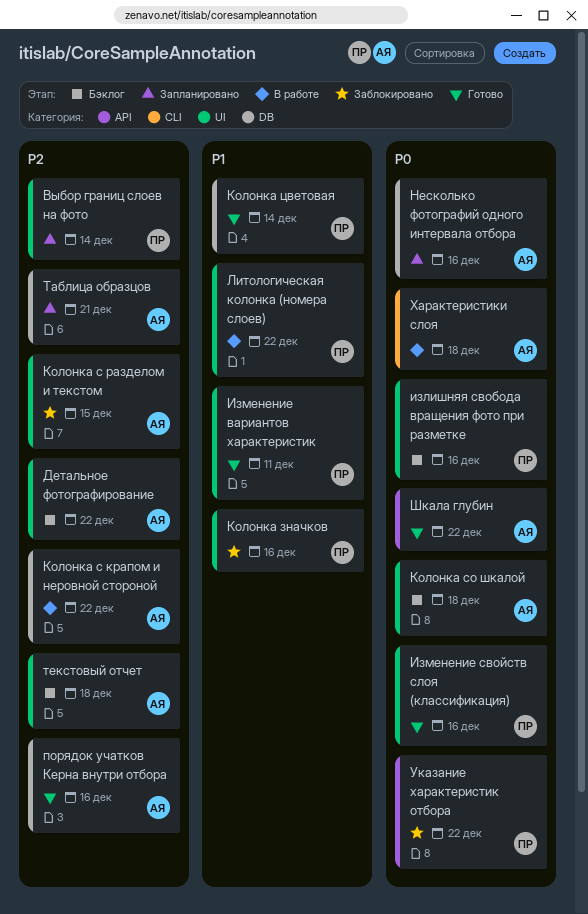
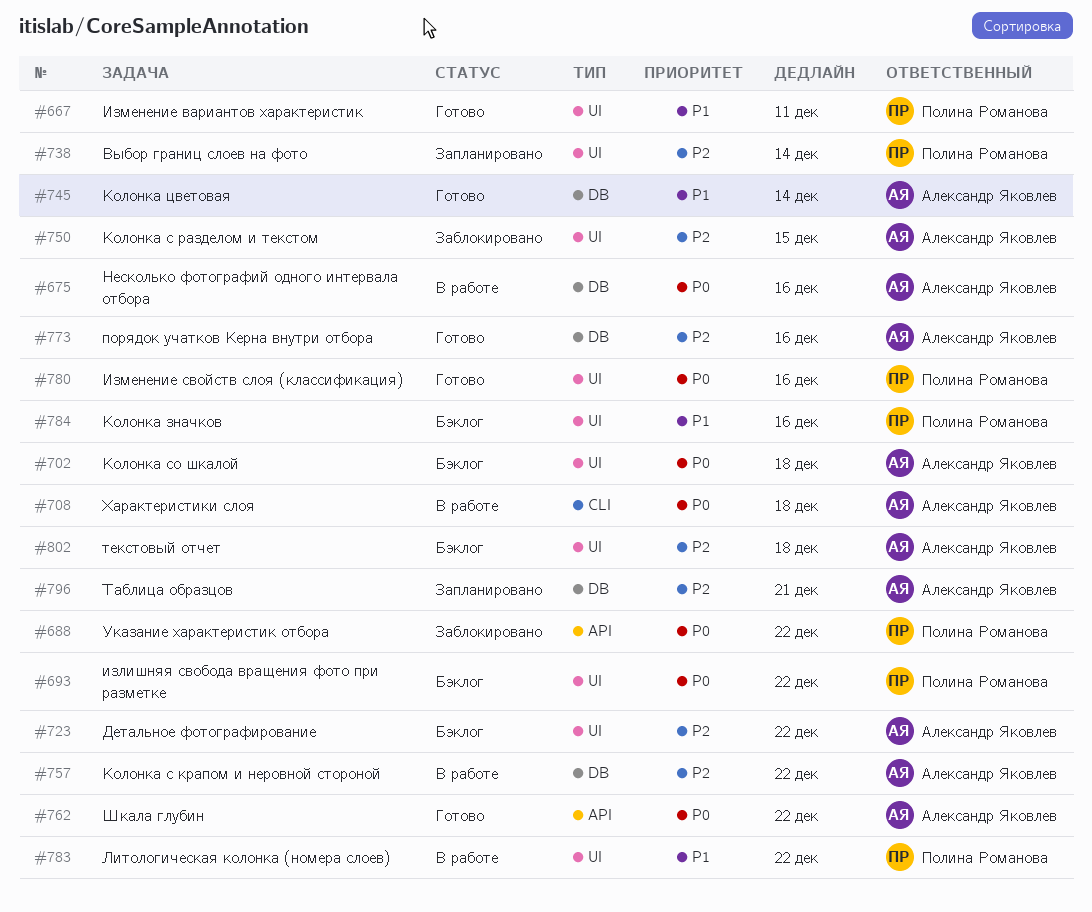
излишняя свобода вращения фото при разметке, due: Dec 16 -> Dec 22
Колонка значков, status: Заблокировано -> Бэклог
Колонка цветовая, owner: Полина Романова -> Александр Яковлев
Несколько фотографий одного интервала отбора, status: Запланировано -> В работе

